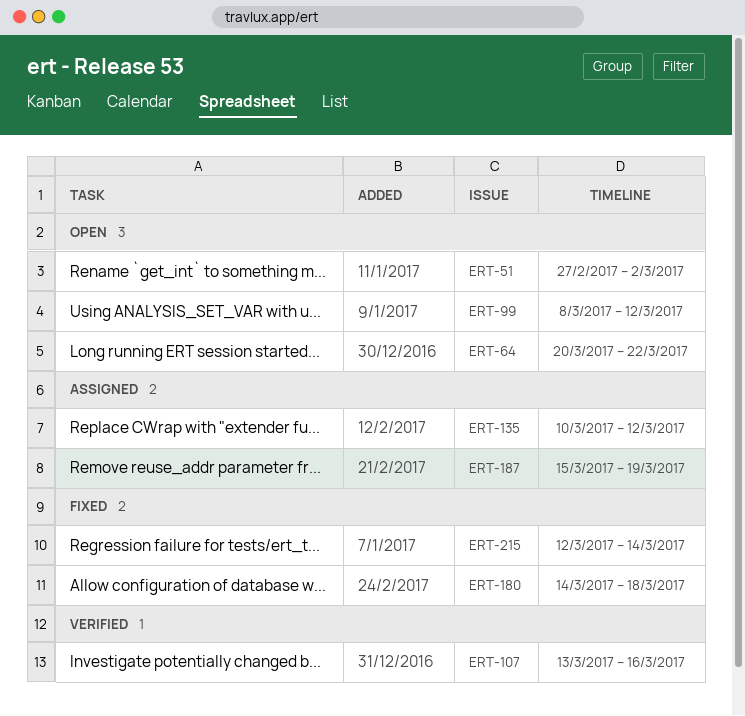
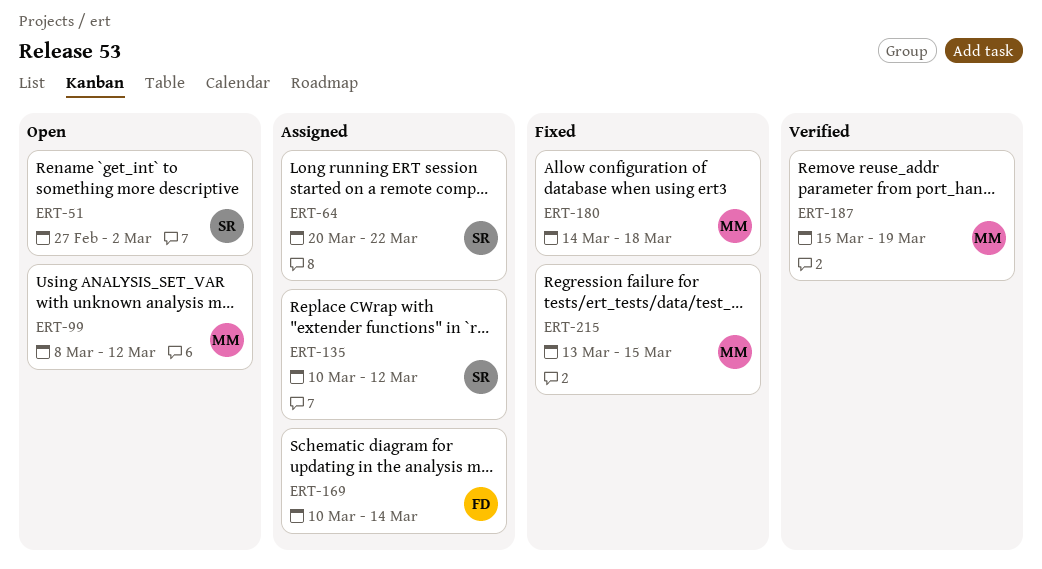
ERT-64, status: Open -> Assigned
ERT-107: present -> none
ERT-169: none -> present
ERT-187, status: Assigned -> Verified
ERT-215, start: Mar 12 -> Mar 13
ERT-215, due: Mar 14 -> Mar 15

